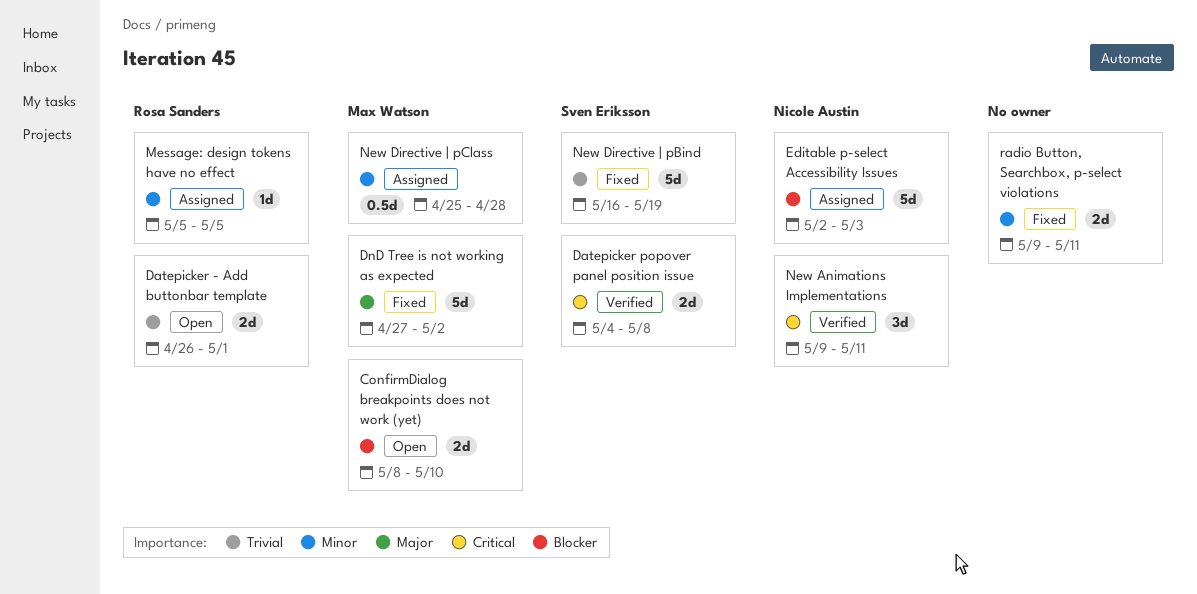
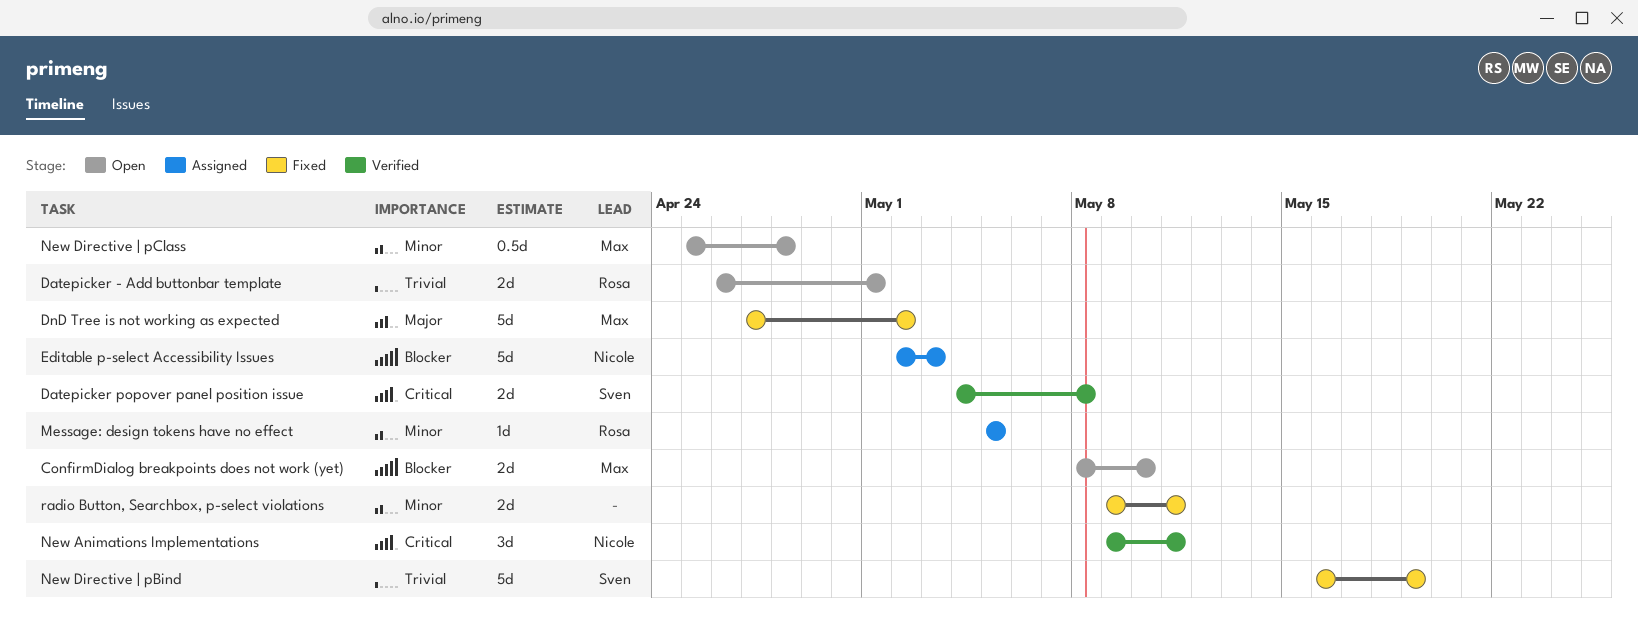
New Directive | pClass, status: Assigned -> Open

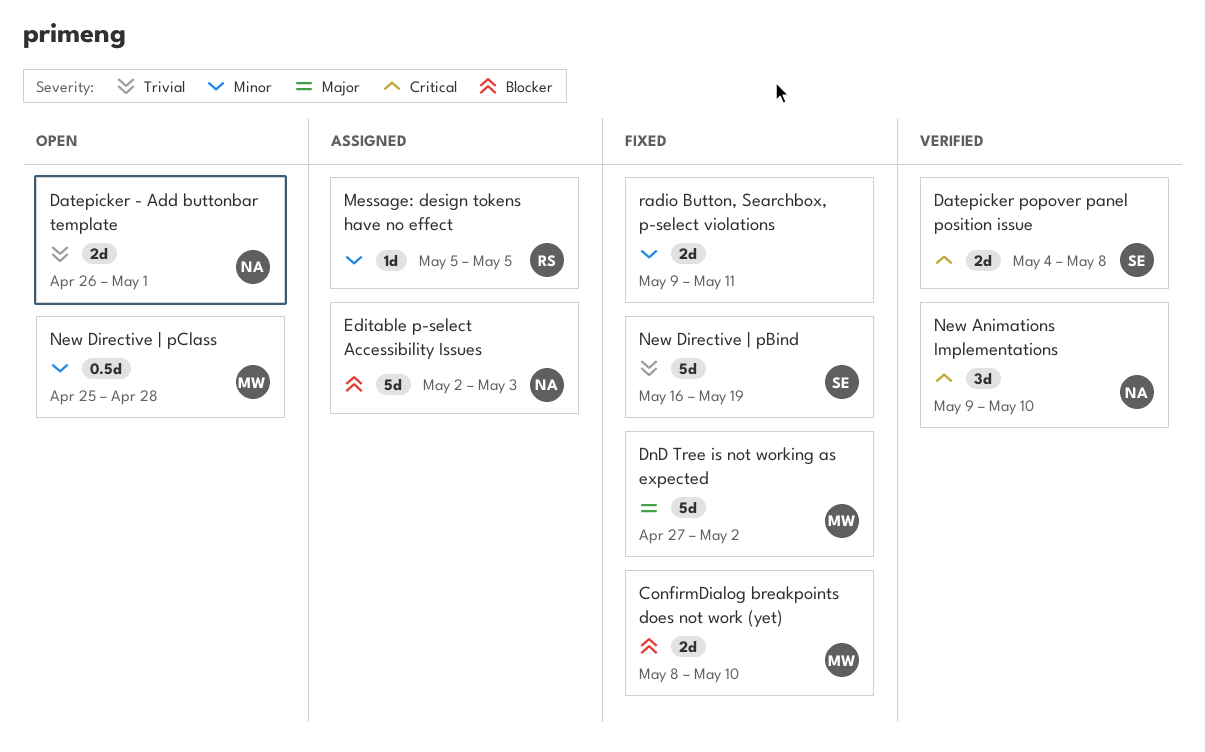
ConfirmDialog breakpoints does not work (yet), status: Open -> Fixed
Datepicker - Add buttonbar template, owner: Rosa -> Nicole
New Animations Implementations, due: May 11 -> May 10

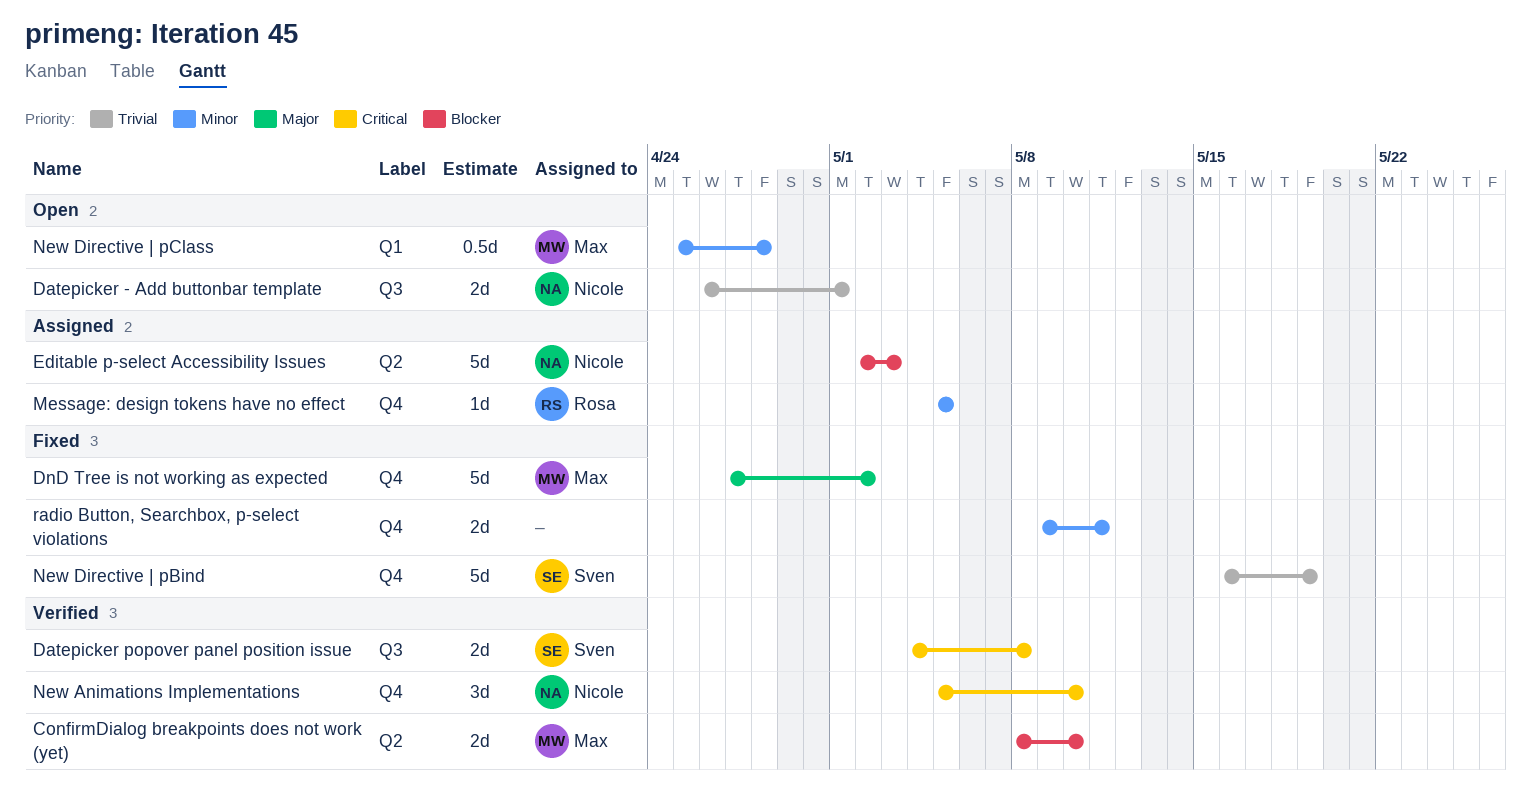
ConfirmDialog breakpoints does not work (yet), status: Fixed -> Verified
New Animations Implementations, start: May 9 -> May 5

